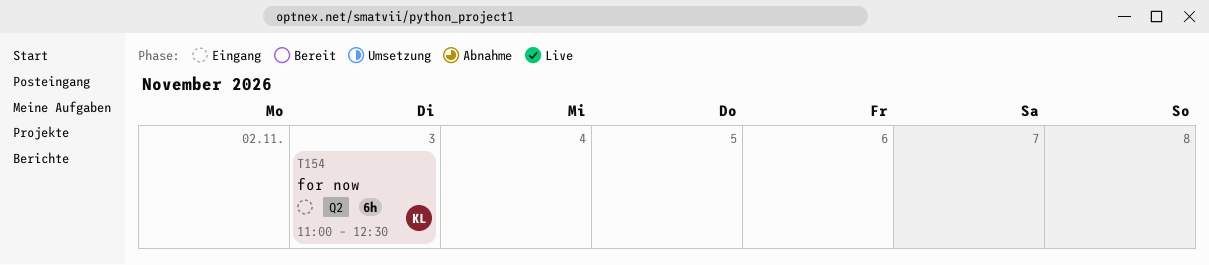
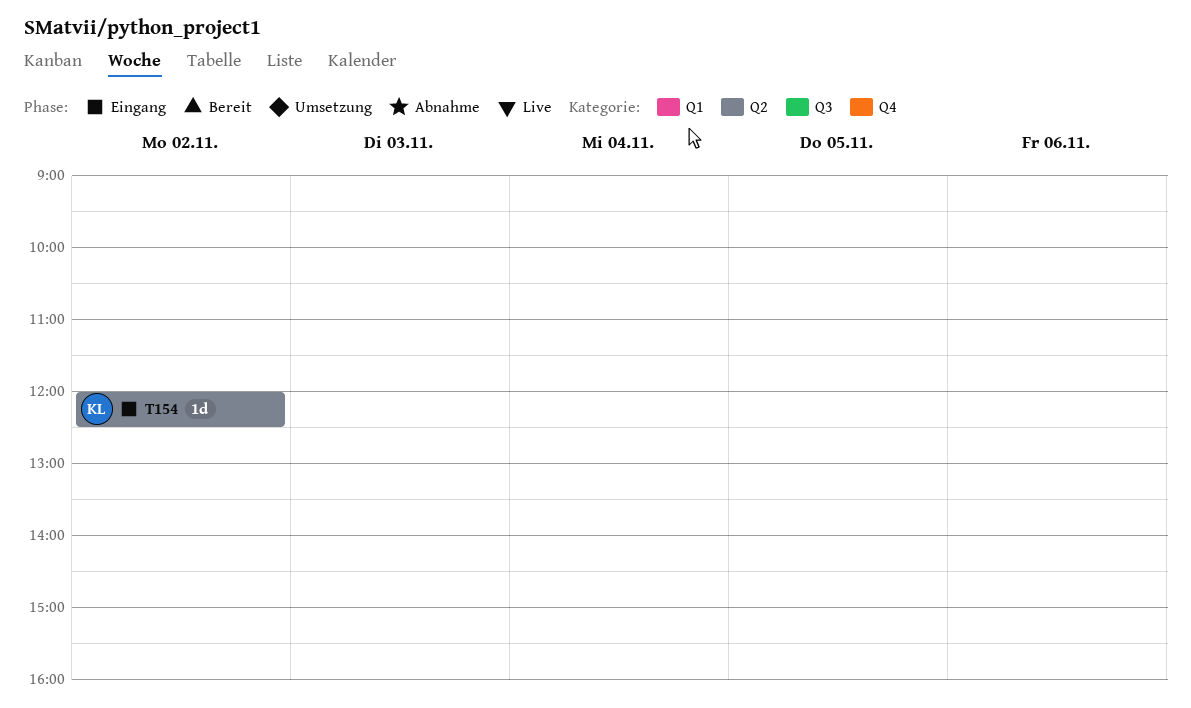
T154, estimate: 6h -> 1d
T154, day: Nov 3 -> Nov 2
T154, begins: 11:00 -> 12:00

